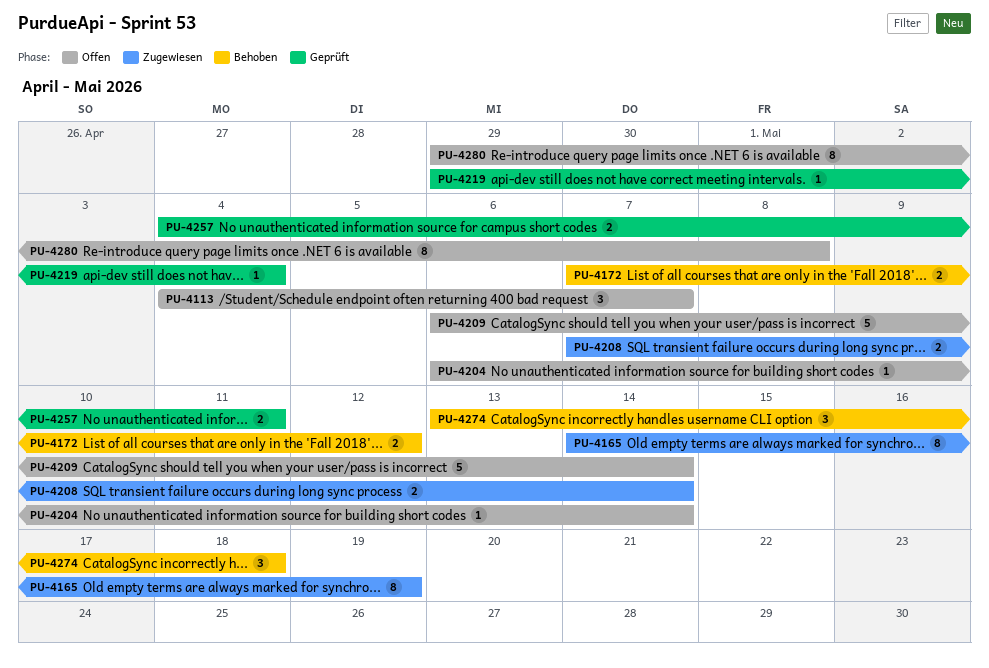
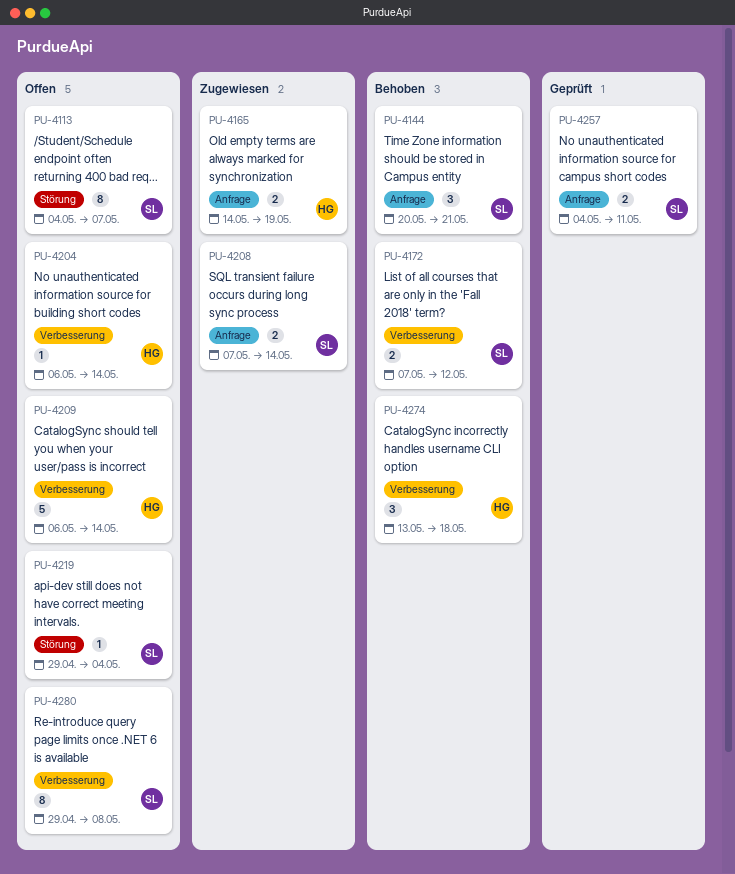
PU-4113, estimate: 3 -> 8
PU-4144: none -> present
PU-4165, estimate: 8 -> 2
PU-4219, status: Geprüft -> Offen

